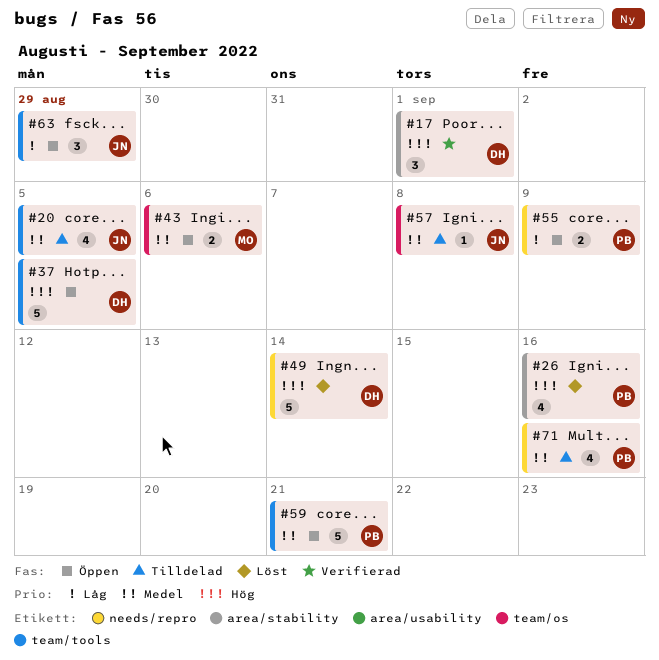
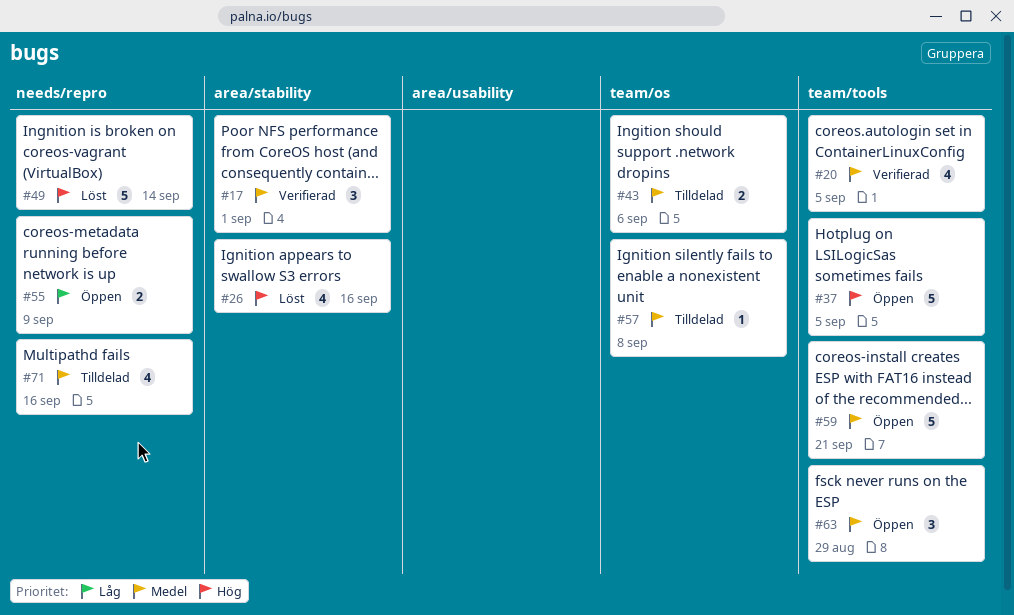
#17, priority: Hög -> Medel
#20, status: Tilldelad -> Verifierad
#43, status: Öppen -> Tilldelad
#63, priority: Låg -> Medel

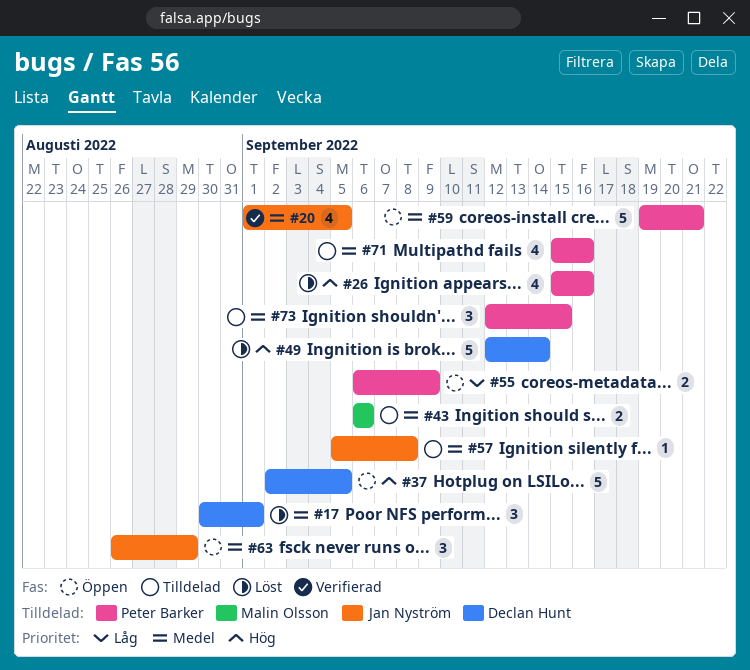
#17, status: Verifierad -> Löst
#73: none -> present

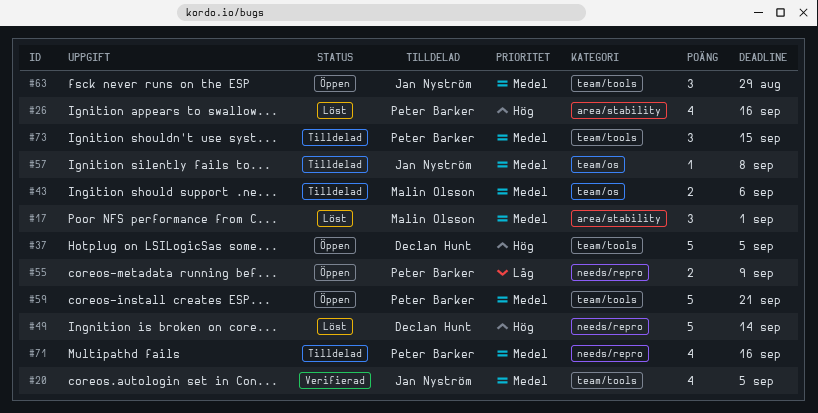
#17, owner: Declan Hunt -> Malin Olsson

